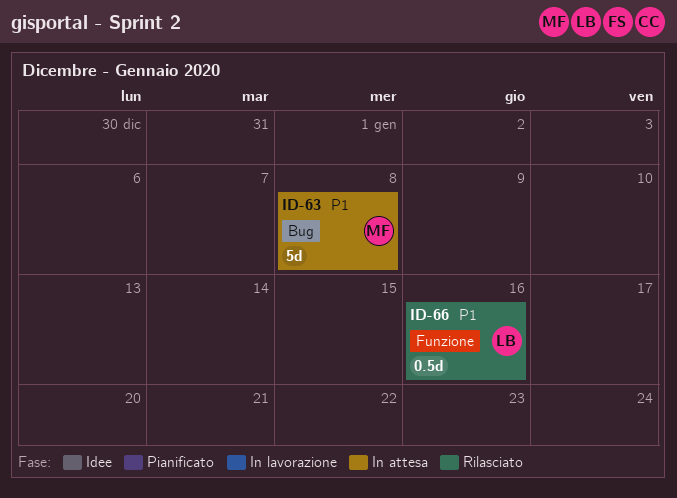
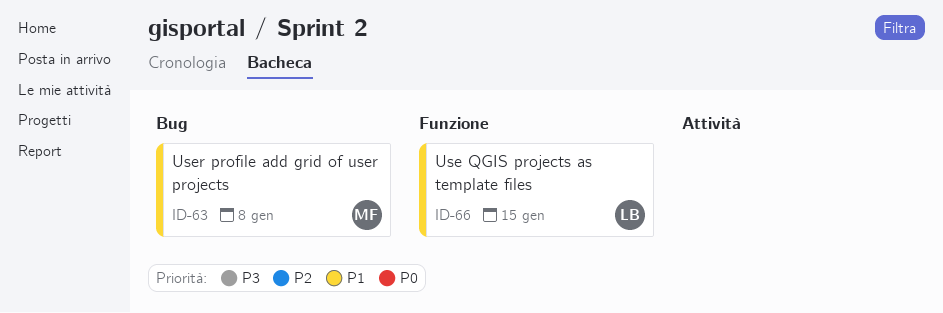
ID-66, due: Jan 16 -> Jan 15

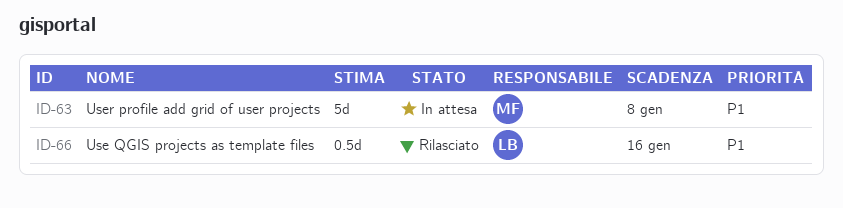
ID-66, due: Jan 15 -> Jan 16

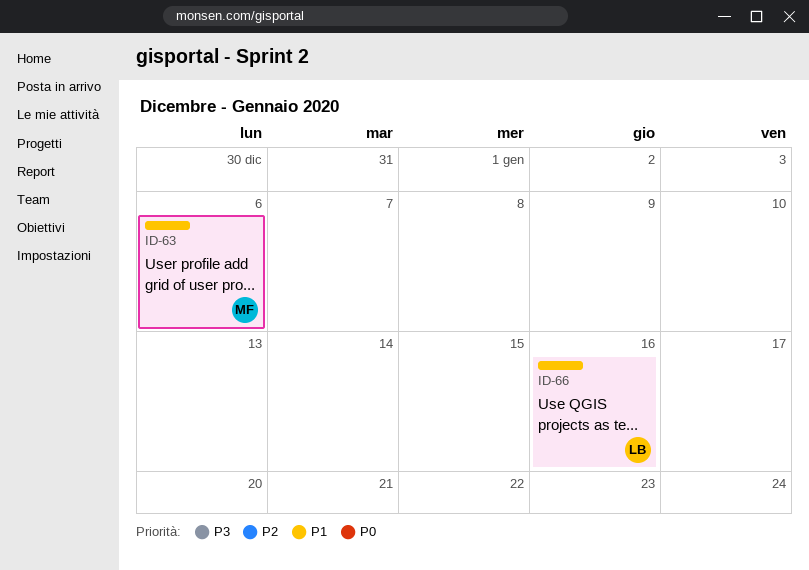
ID-63, due: Jan 8 -> Jan 6

